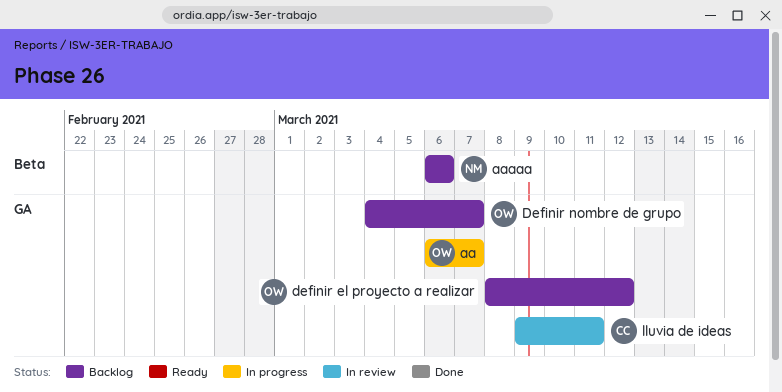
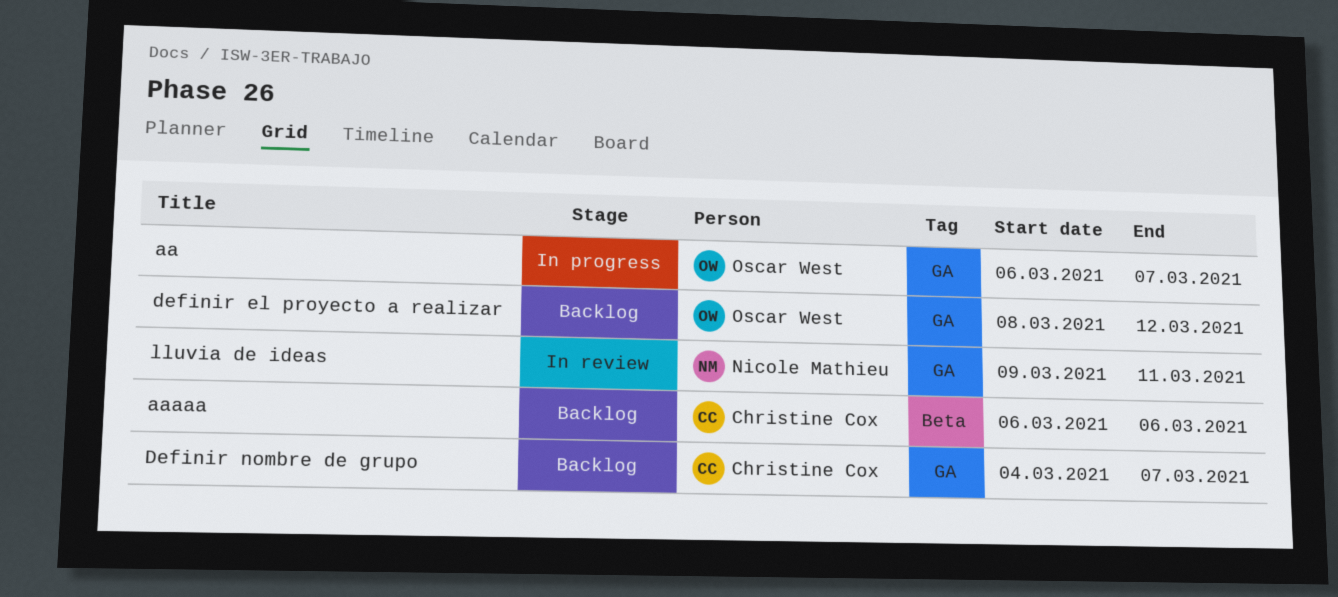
aaaaa, owner: Nicole Mathieu -> Christine Cox
Definir nombre de grupo, owner: Oscar West -> Christine Cox
lluvia de ideas, owner: Christine Cox -> Nicole Mathieu

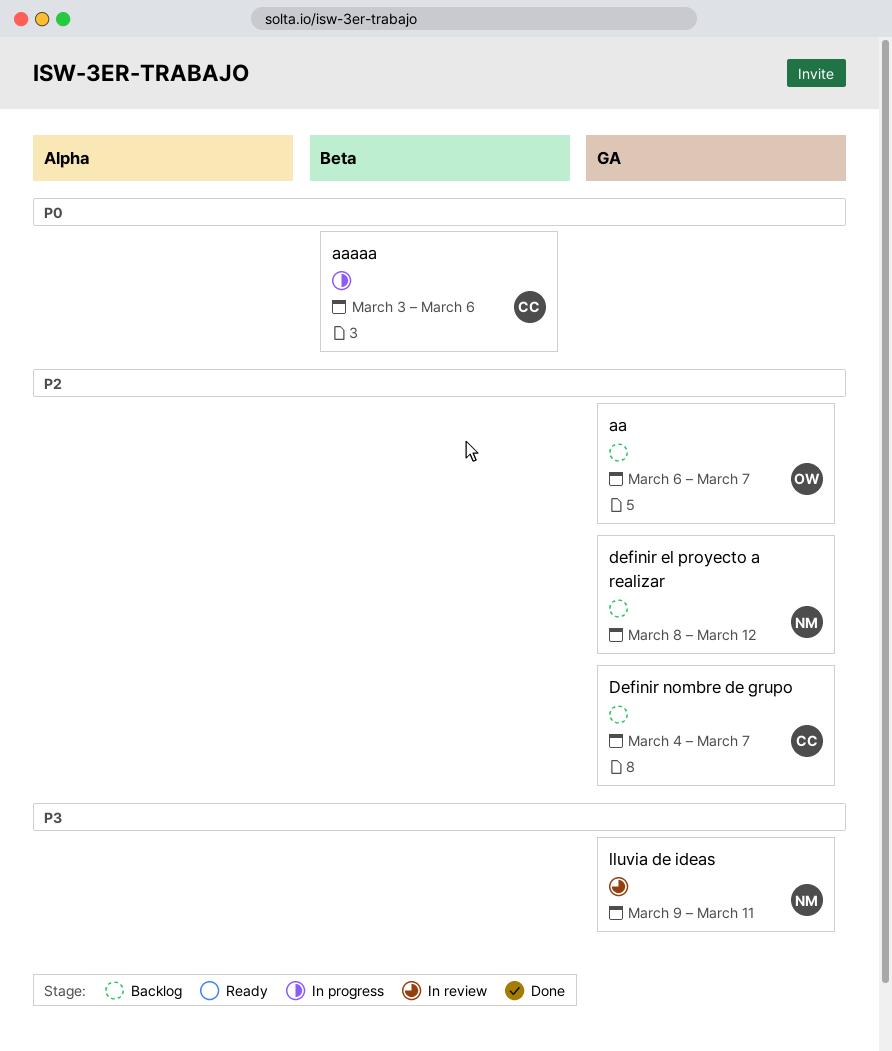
aa, status: In progress -> Backlog
aaaaa, status: Backlog -> In progress
aaaaa, start: Mar 6 -> Mar 3
definir el proyecto a realizar, owner: Oscar West -> Nicole Mathieu

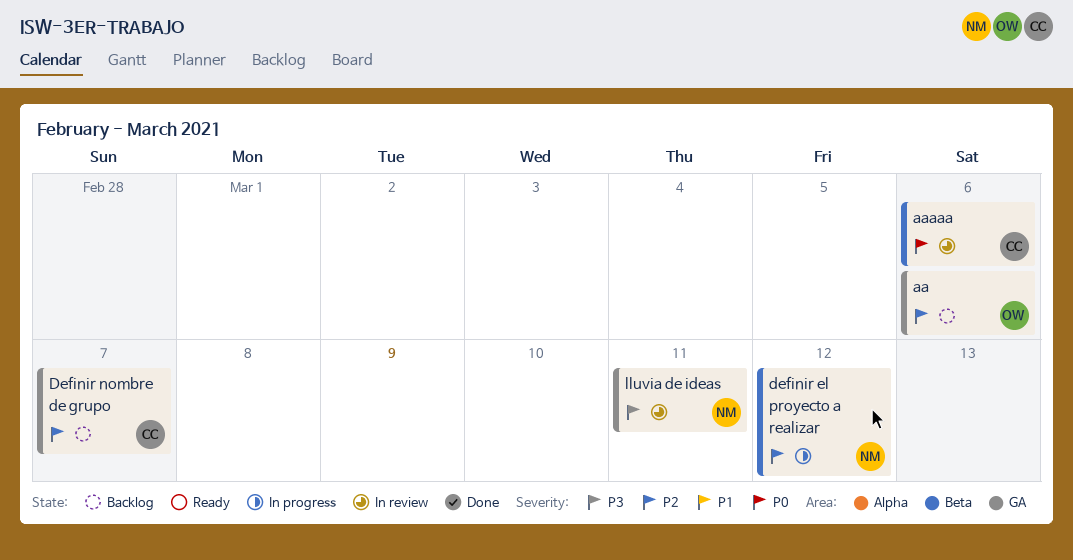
aa, due: Mar 7 -> Mar 6
aaaaa, status: In progress -> In review
definir el proyecto a realizar, status: Backlog -> In progress
definir el proyecto a realizar, label: GA -> Beta

